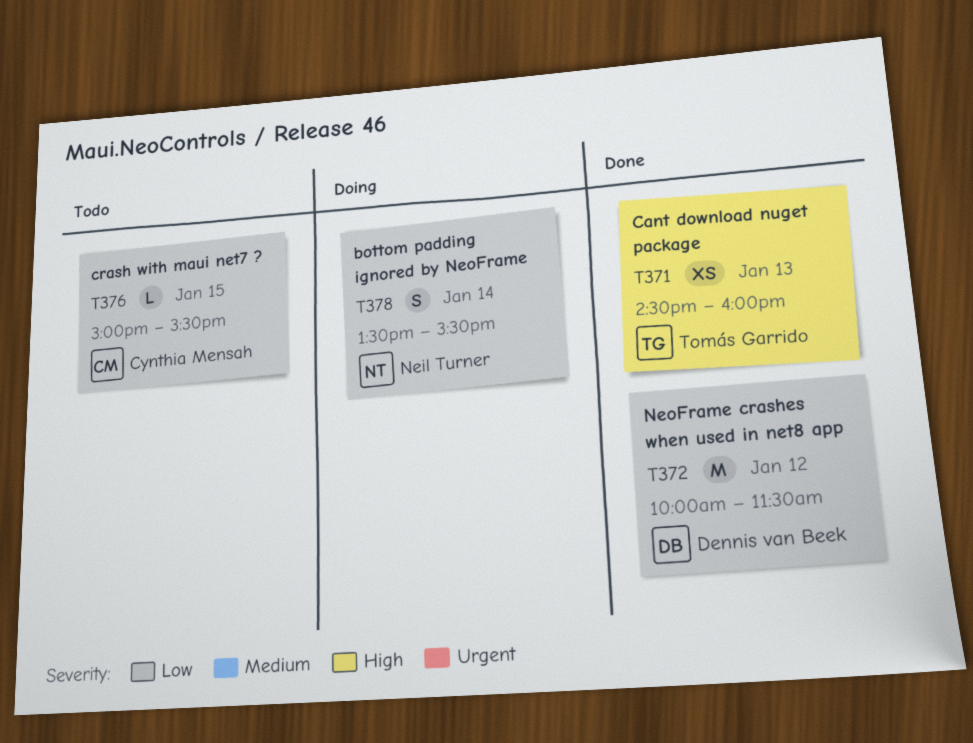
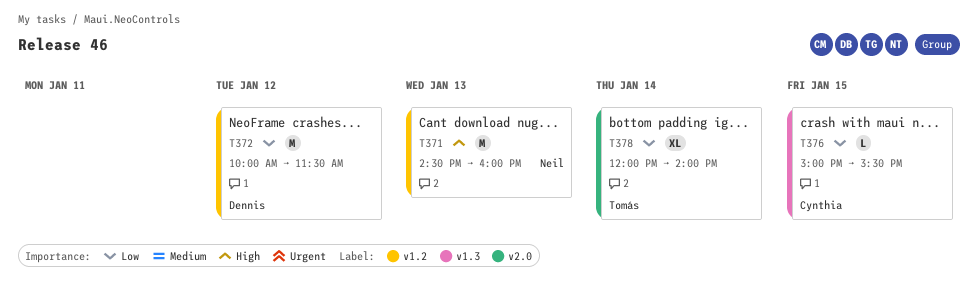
T371, owner: Tomás Garrido -> Neil Turner
T371, estimate: XS -> M
T378, owner: Neil Turner -> Tomás Garrido
T378, estimate: S -> XL
T378, begins: 13:30 -> 12:00
T378, ends: 15:30 -> 14:00

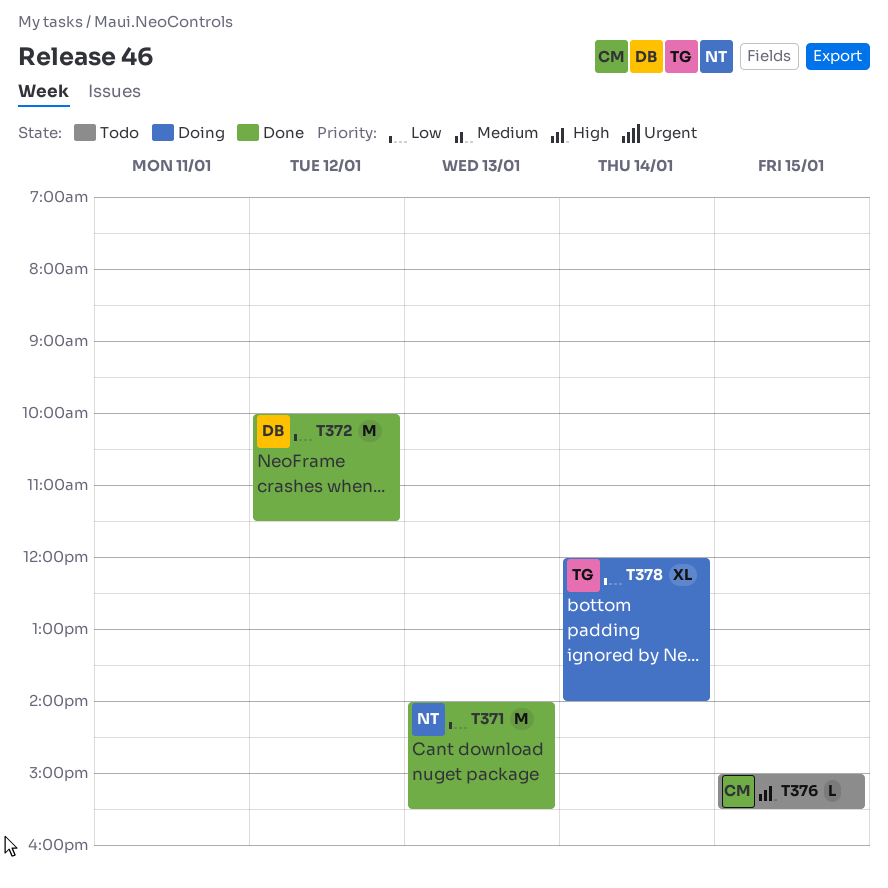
T371, priority: High -> Low
T371, begins: 14:30 -> 14:00
T371, ends: 16:00 -> 15:30
T376, priority: Low -> High

